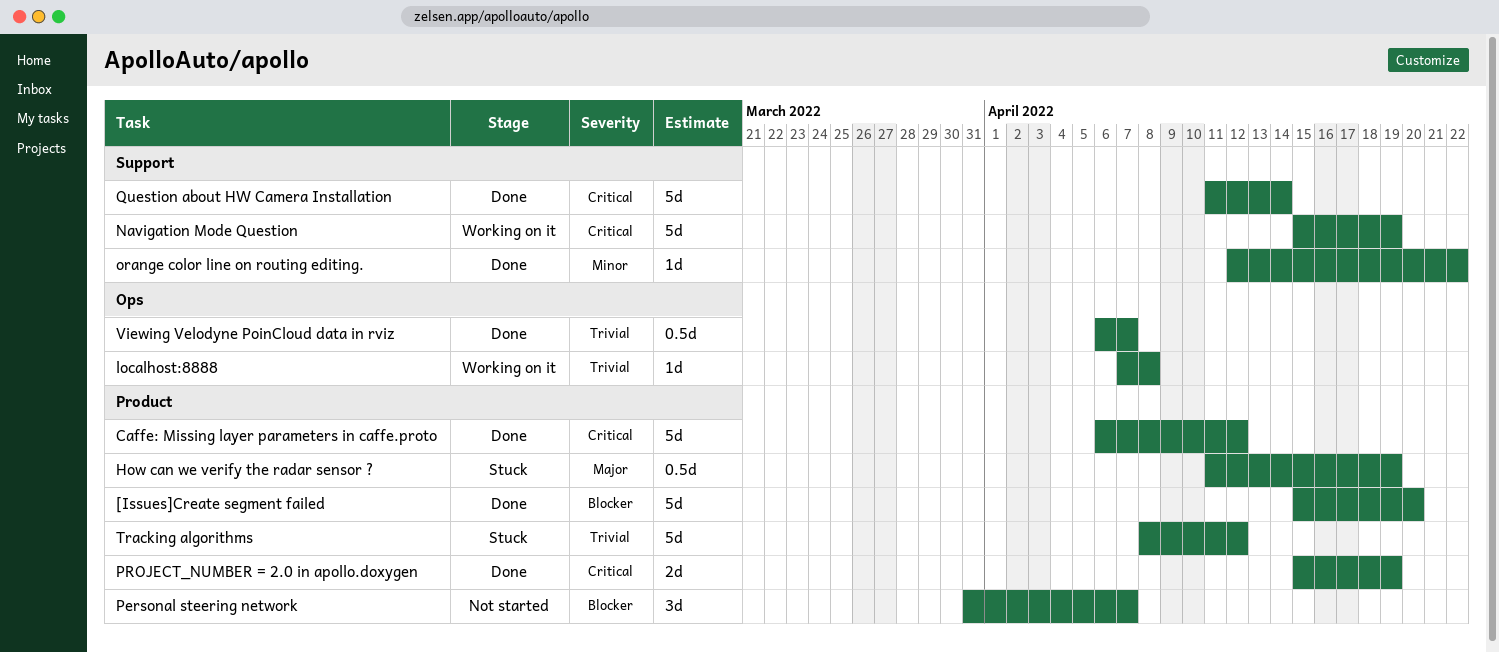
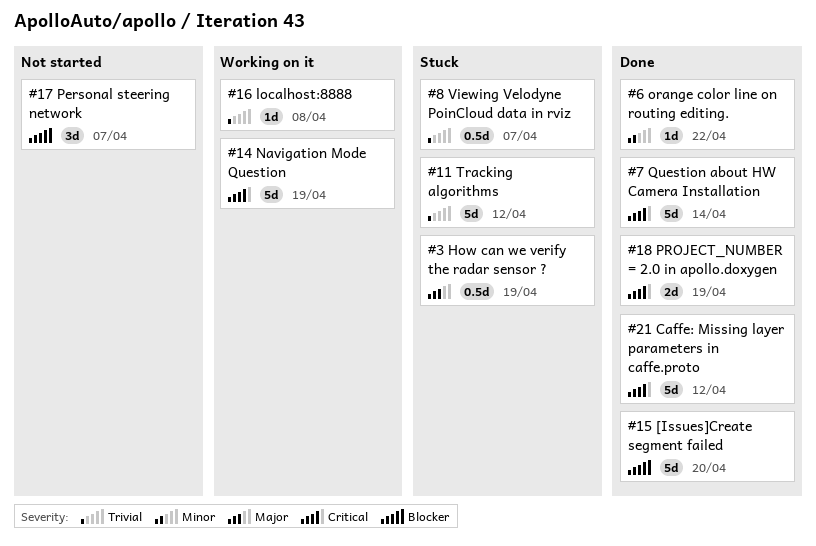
Viewing Velodyne PoinCloud data in rviz, status: Done -> Stuck

